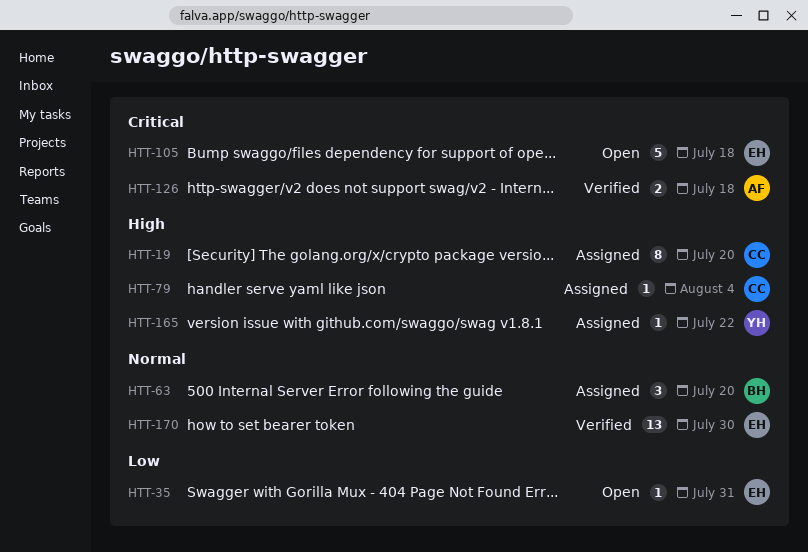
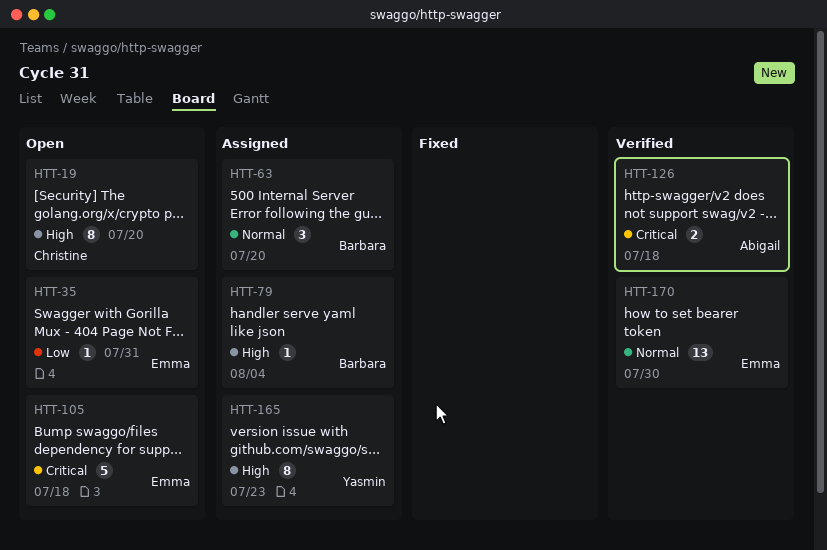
HTT-19, status: Assigned -> Open
HTT-79, owner: Christine -> Barbara
HTT-165, estimate: 1 -> 8
HTT-165, due: Jul 22 -> Jul 23

